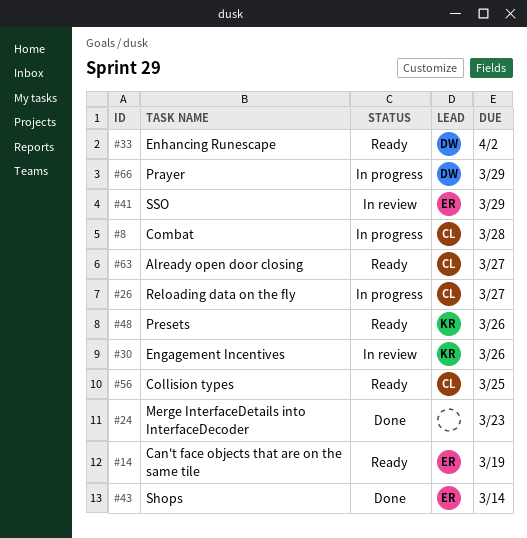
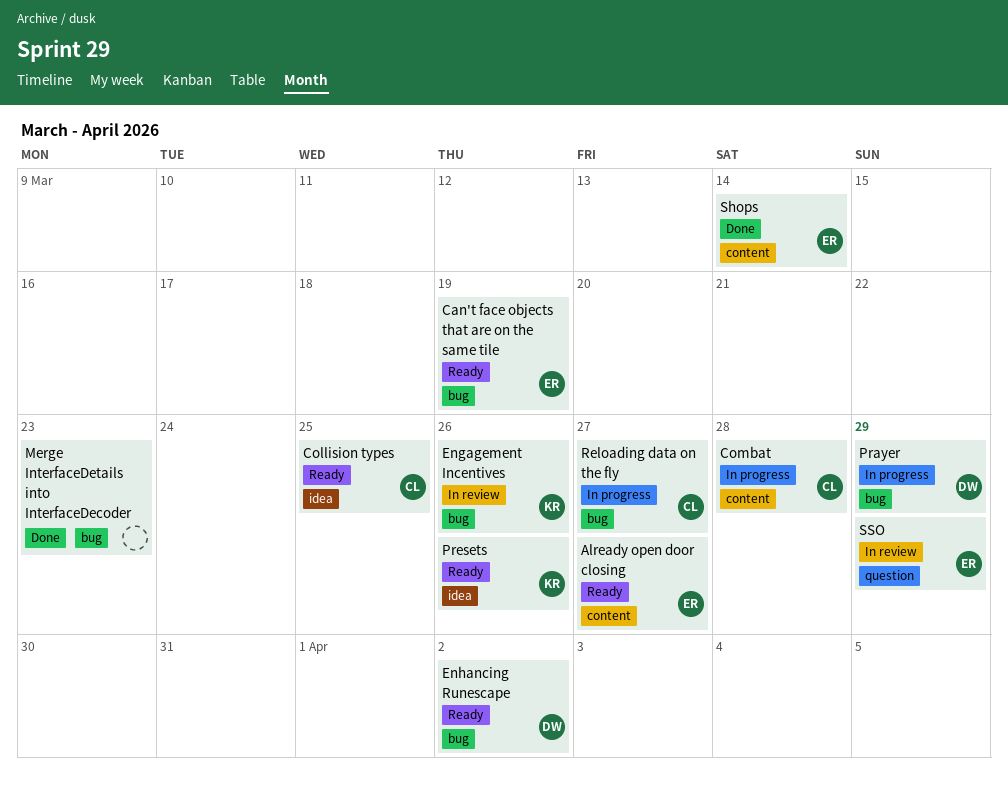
Already open door closing, owner: CL -> ER

